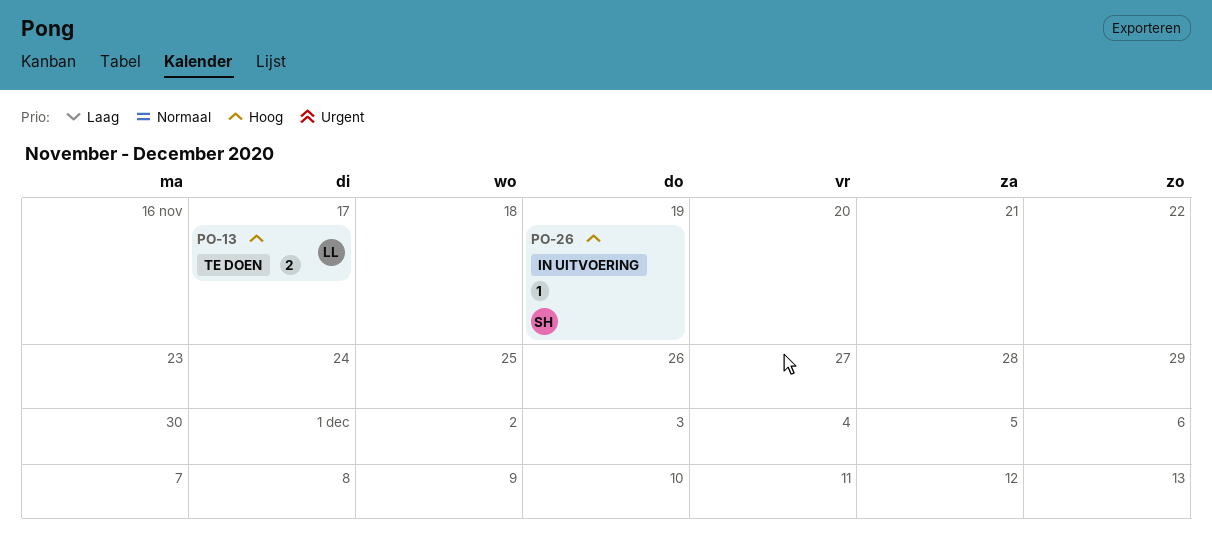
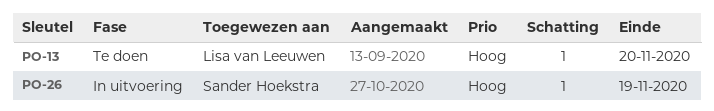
PO-13, estimate: 2 -> 1
PO-13, due: Nov 17 -> Nov 20

